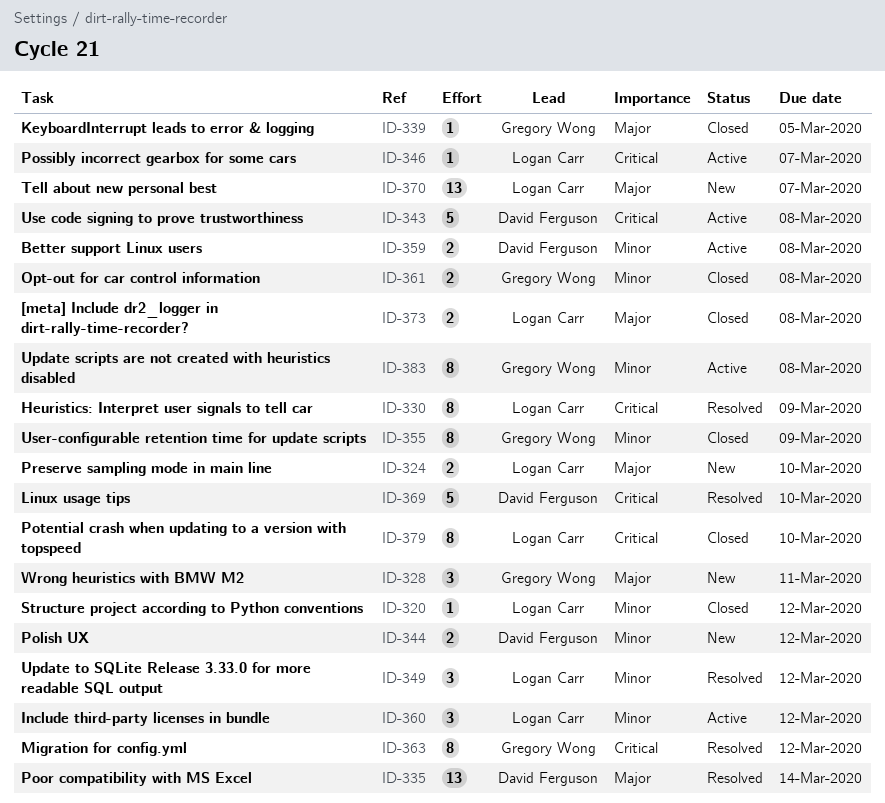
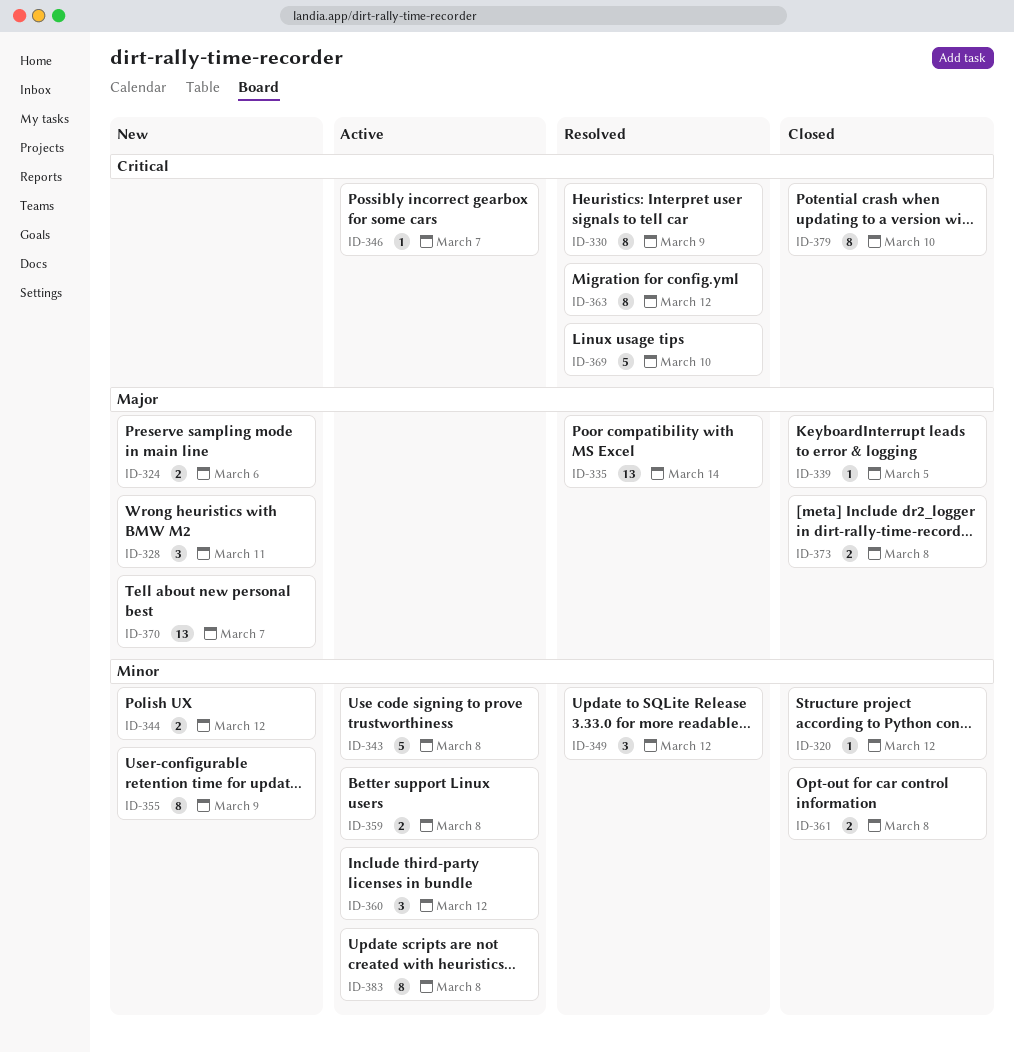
ID-324, due: Mar 10 -> Mar 6
ID-343, priority: Critical -> Minor
ID-355, status: Closed -> New

